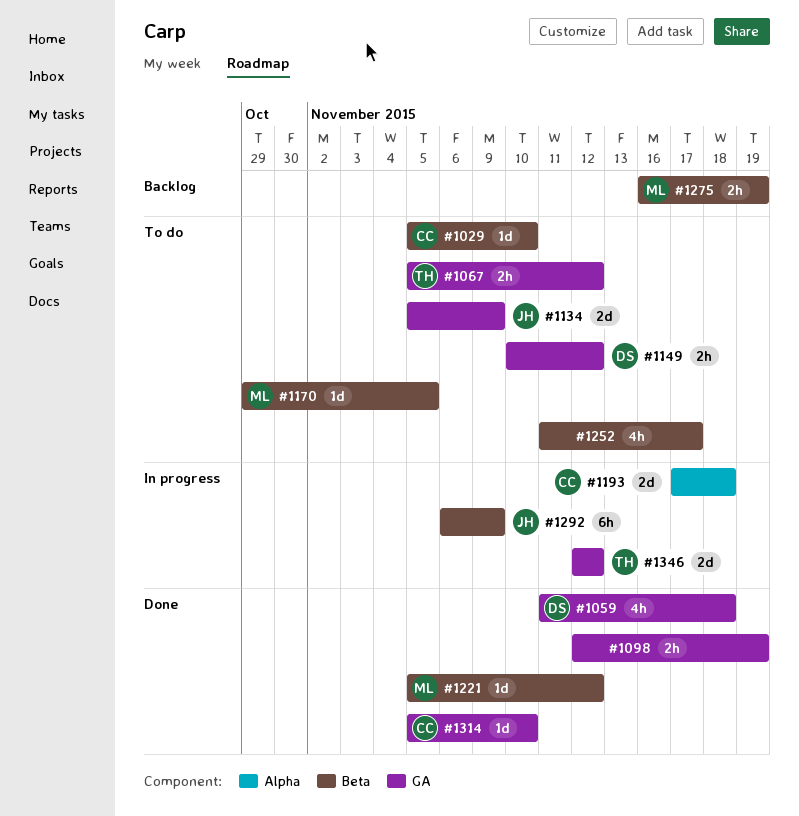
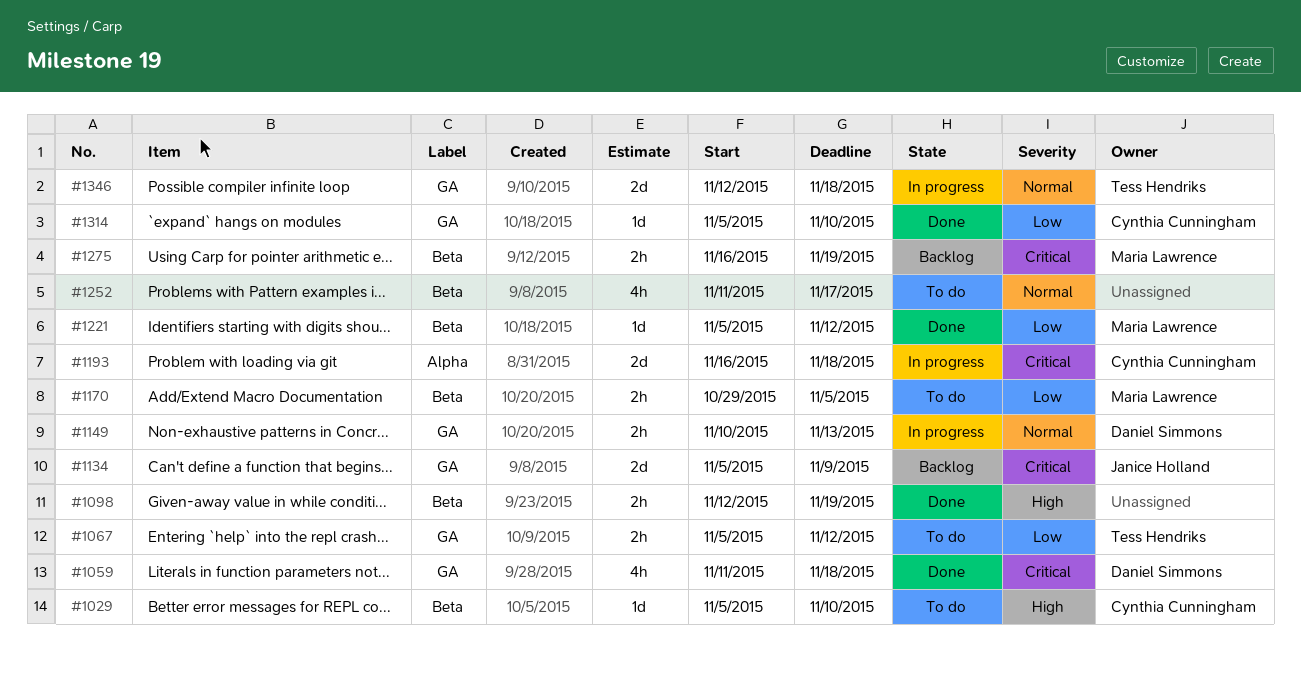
#1098, label: GA -> Beta
#1134, status: To do -> Backlog
#1149, status: To do -> In progress
#1149, due: Nov 12 -> Nov 13
#1170, estimate: 1d -> 2h
#1193, start: Nov 17 -> Nov 16
#1292: present -> none
#1346, due: Nov 12 -> Nov 18

